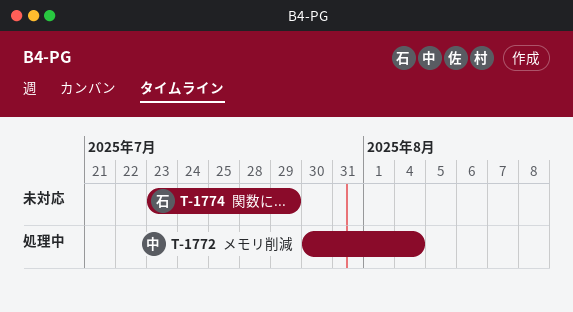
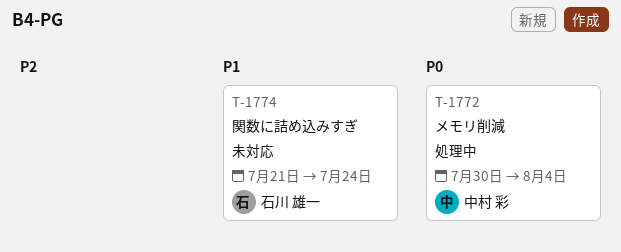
T-1774, start: Jul 23 -> Jul 21
T-1774, due: Jul 29 -> Jul 24

